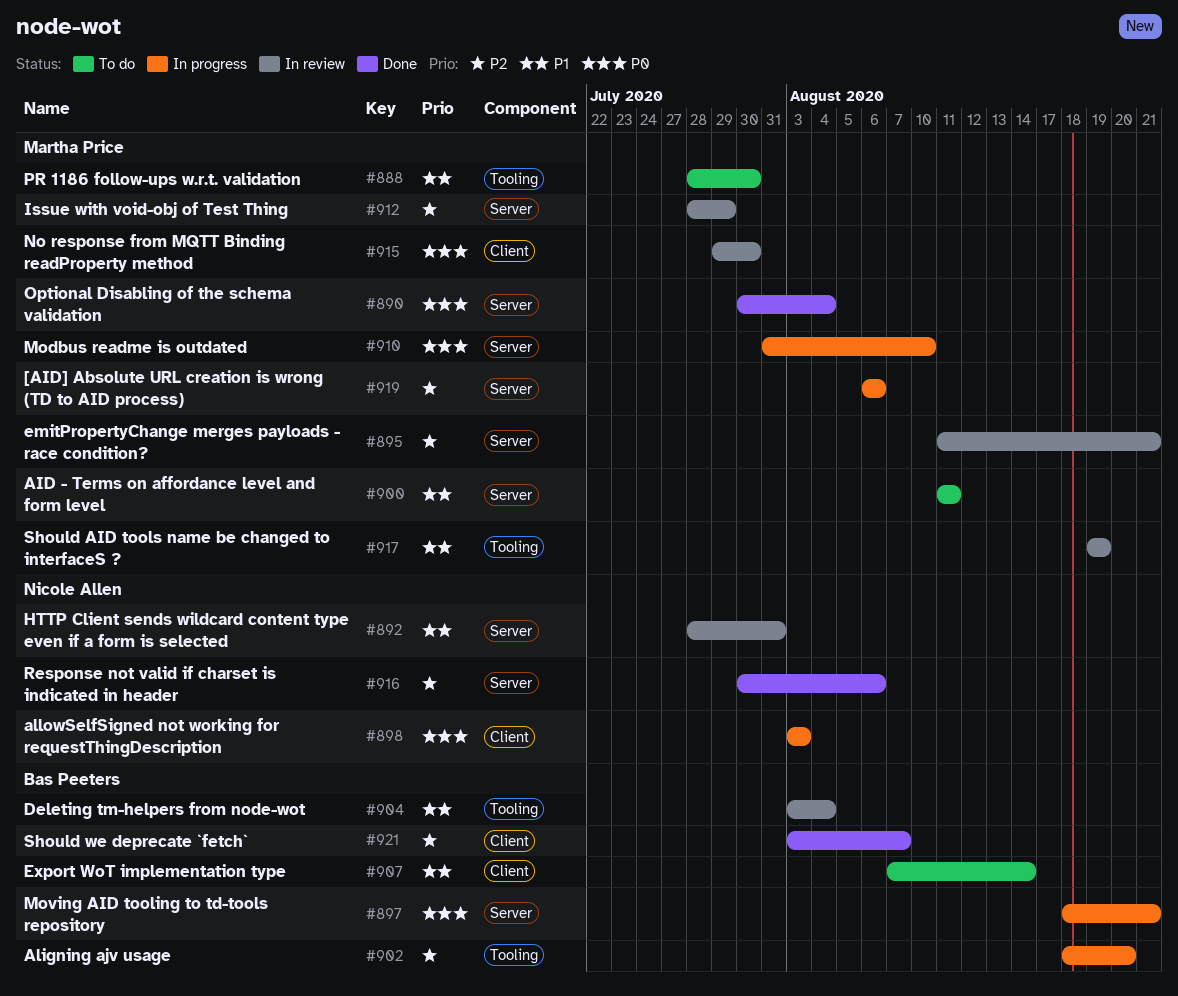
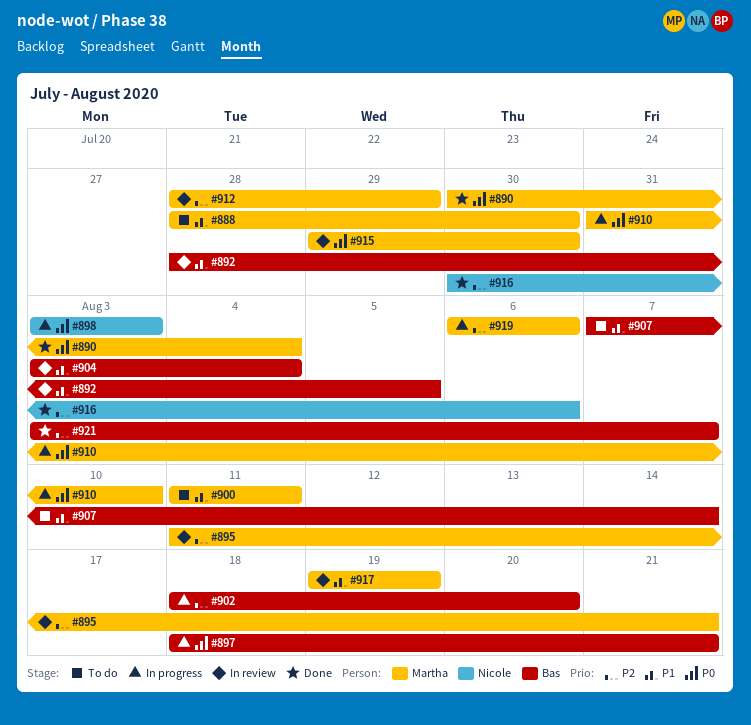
#892, owner: Nicole Allen -> Bas Peeters
#892, due: Jul 31 -> Aug 5

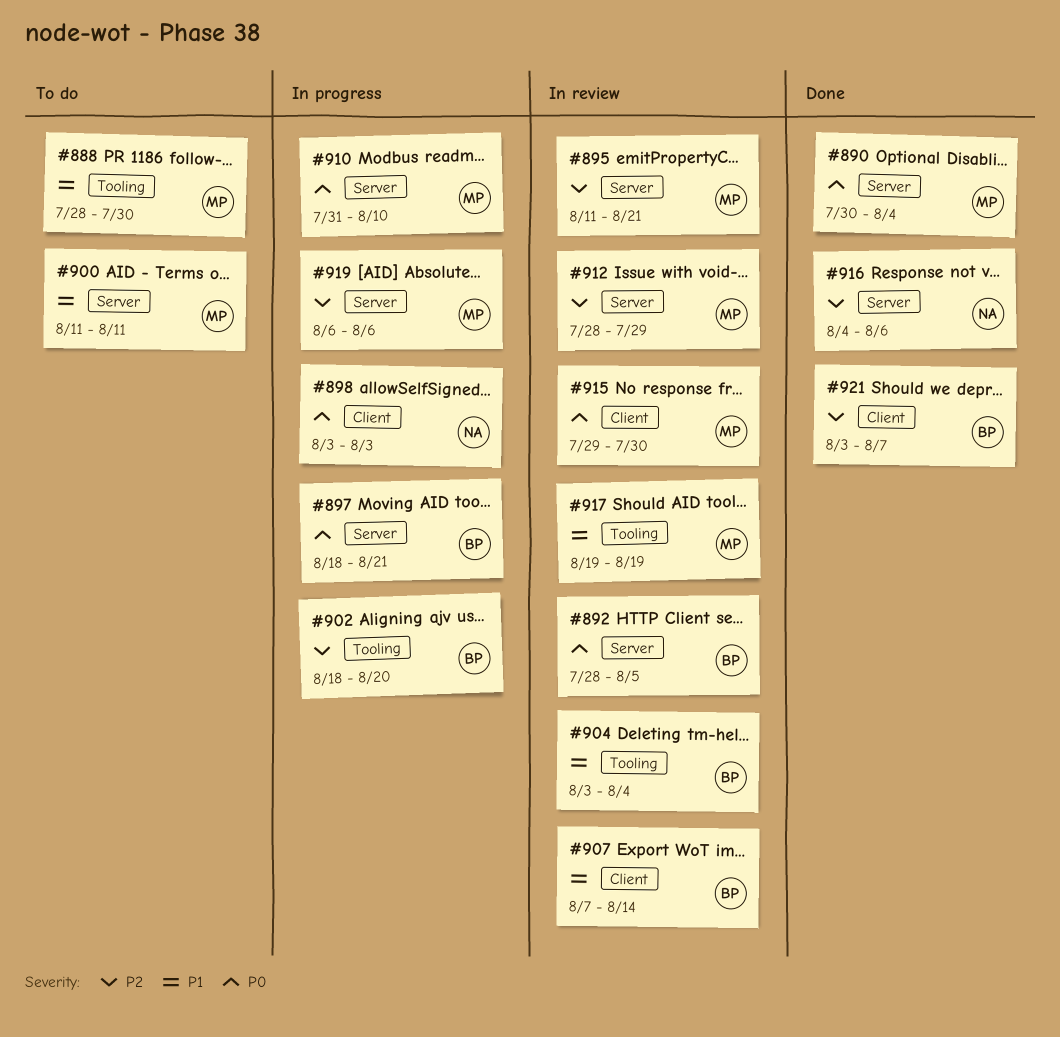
#892, priority: P1 -> P0
#907, status: To do -> In review
#916, start: Jul 30 -> Aug 4

